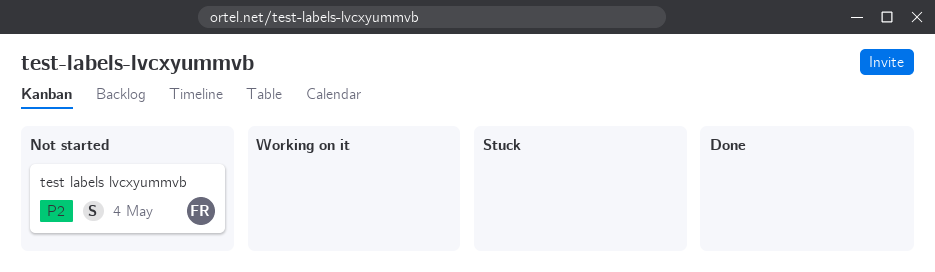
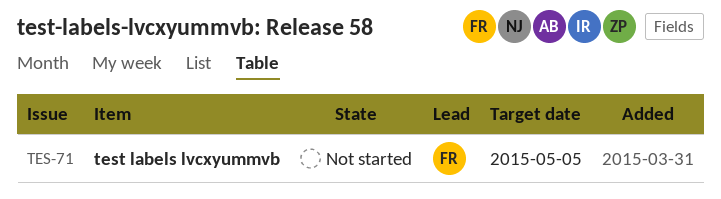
test labels lvcxyummvb, due: May 4 -> May 5

